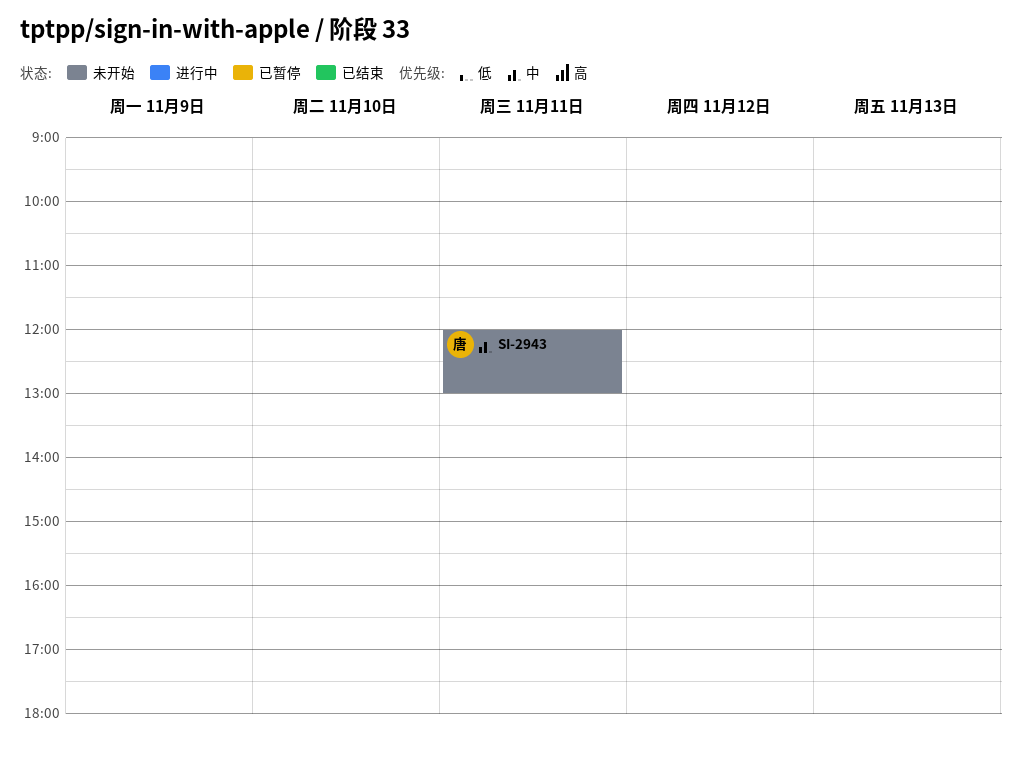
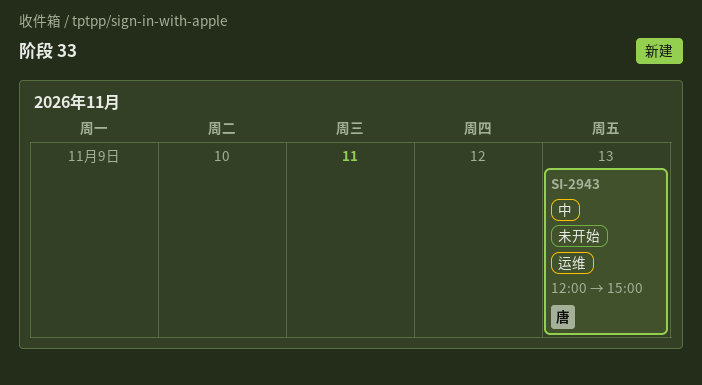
SI-2943, day: Nov 11 -> Nov 13
SI-2943, ends: 13:00 -> 15:00

